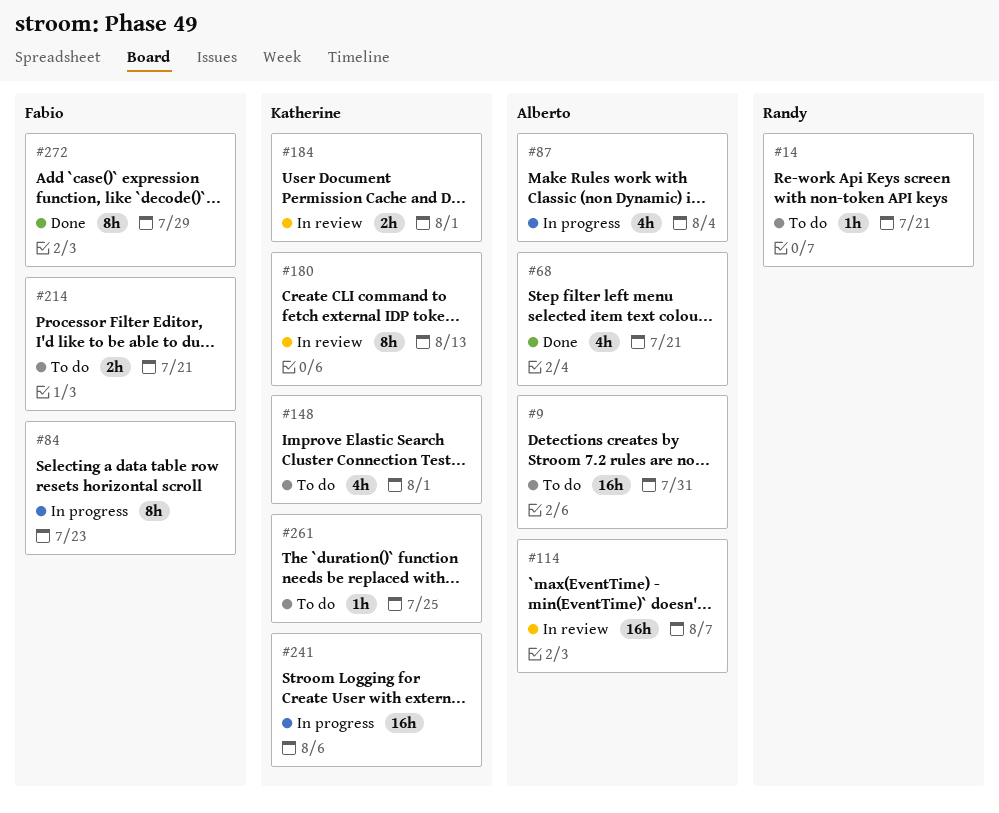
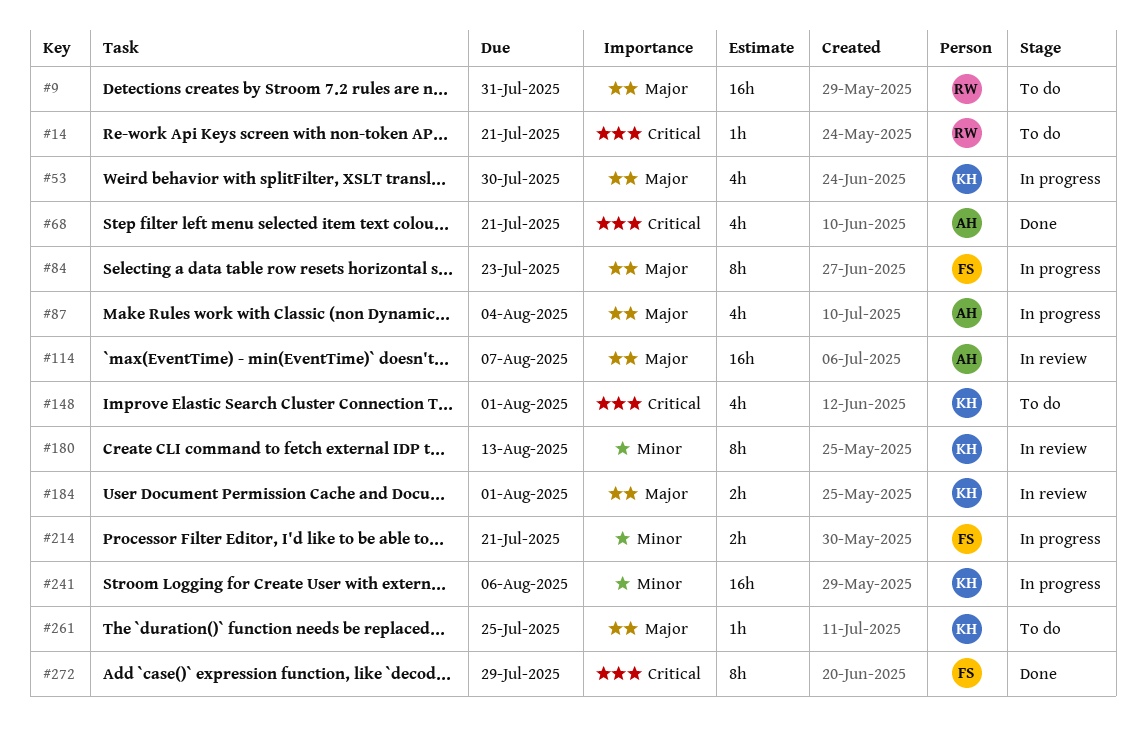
#9, owner: Alberto -> Randy
#53: none -> present
#214, status: To do -> In progress

